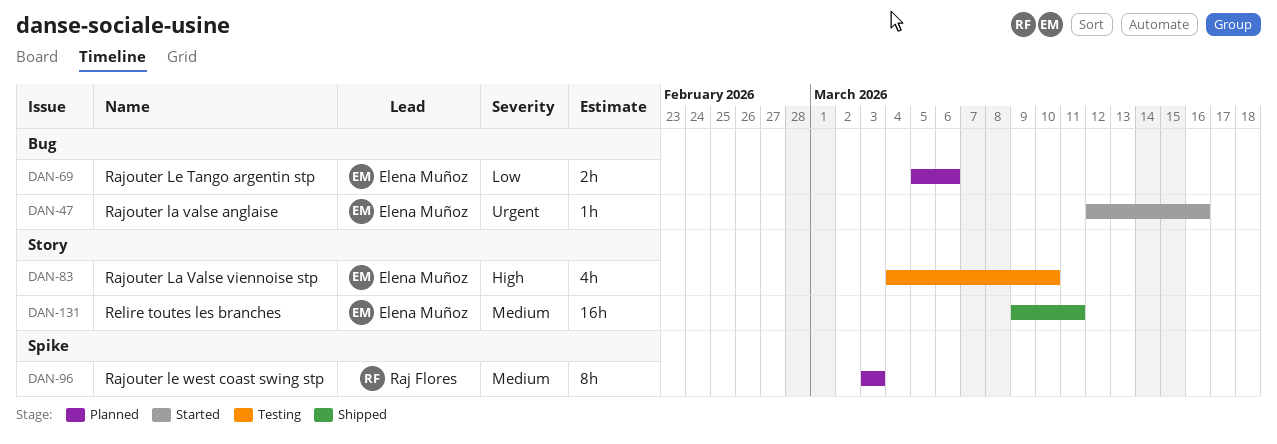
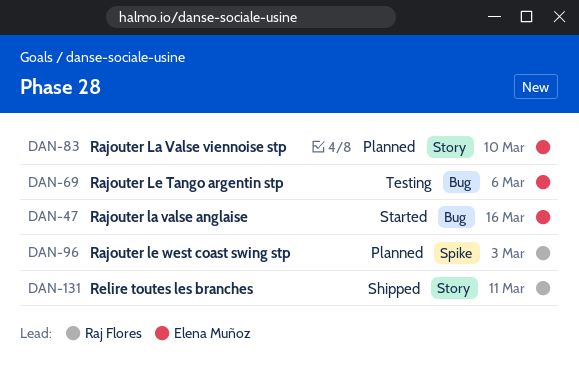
DAN-69, status: Planned -> Testing
DAN-83, status: Testing -> Planned
DAN-131, owner: Elena Muñoz -> Raj Flores

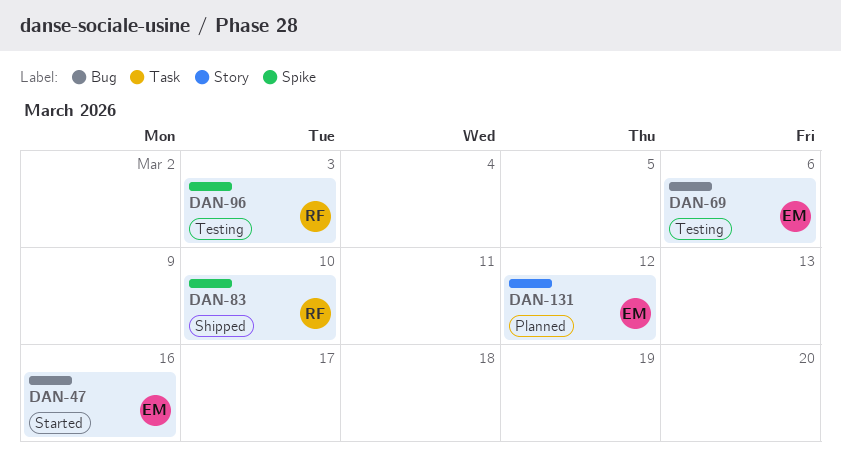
DAN-83, status: Planned -> Shipped
DAN-83, owner: Elena Muñoz -> Raj Flores
DAN-83, label: Story -> Spike
DAN-96, status: Planned -> Testing
DAN-131, status: Shipped -> Planned
DAN-131, owner: Raj Flores -> Elena Muñoz
DAN-131, due: Mar 11 -> Mar 12

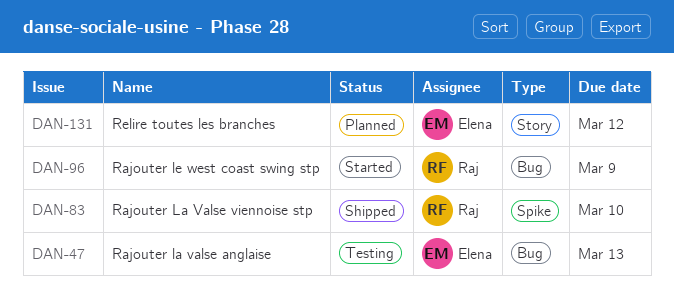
DAN-47, status: Started -> Testing
DAN-47, due: Mar 16 -> Mar 13
DAN-69: present -> none
DAN-96, status: Testing -> Started
DAN-96, label: Spike -> Bug
DAN-96, due: Mar 3 -> Mar 9

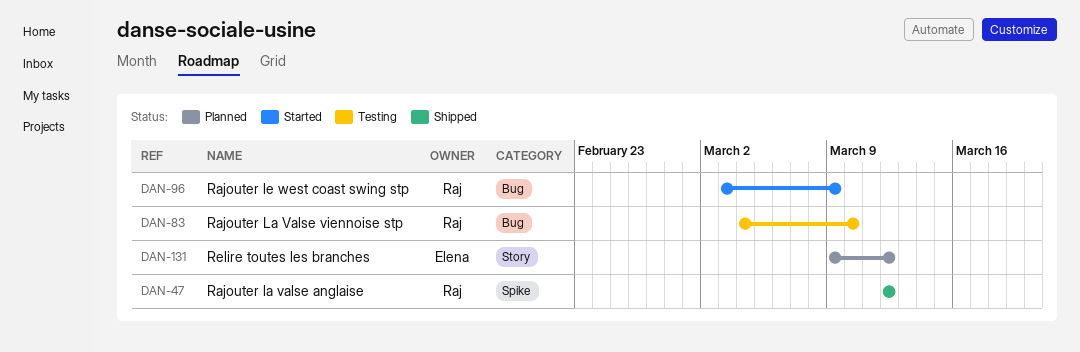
DAN-47, status: Testing -> Shipped
DAN-47, owner: Elena -> Raj
DAN-47, label: Bug -> Spike
DAN-47, due: Mar 13 -> Mar 12
DAN-83, status: Shipped -> Testing
DAN-83, label: Spike -> Bug

